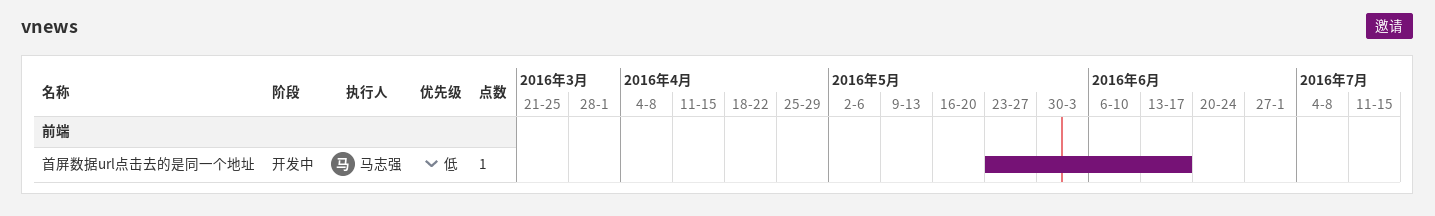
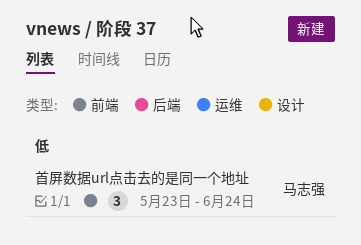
首屏数据url点击去的是同一个地址, estimate: 1 -> 3
首屏数据url点击去的是同一个地址, due: Jun 17 -> Jun 24

